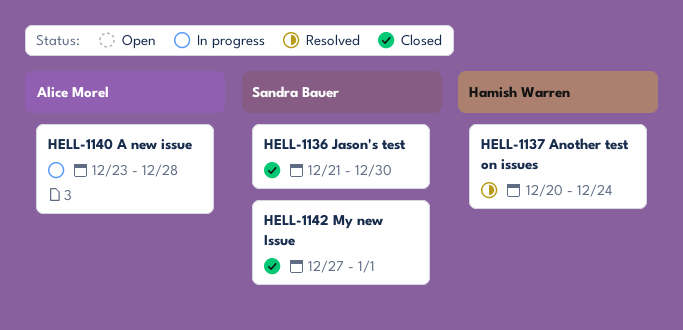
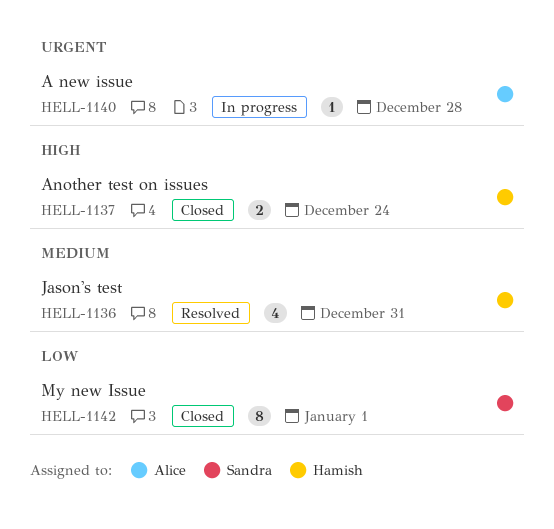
HELL-1136, status: Closed -> Resolved
HELL-1136, owner: Sandra Bauer -> Hamish Warren
HELL-1136, due: Dec 30 -> Dec 31
HELL-1137, status: Resolved -> Closed

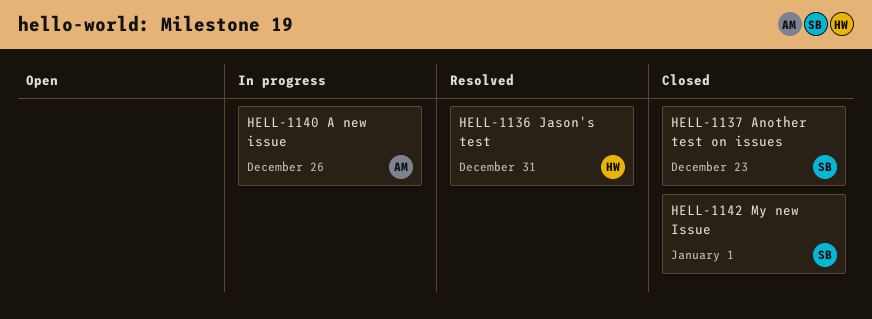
HELL-1137, owner: Hamish -> Sandra
HELL-1137, due: Dec 24 -> Dec 23
HELL-1140, due: Dec 28 -> Dec 26

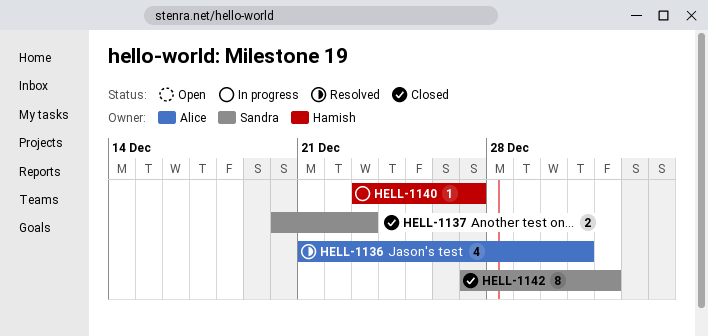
HELL-1136, owner: Hamish -> Alice
HELL-1140, owner: Alice -> Hamish
HELL-1140, due: Dec 26 -> Dec 27

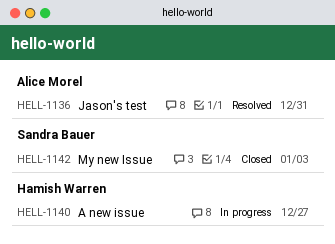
HELL-1137: present -> none
HELL-1142, due: Jan 1 -> Jan 3

